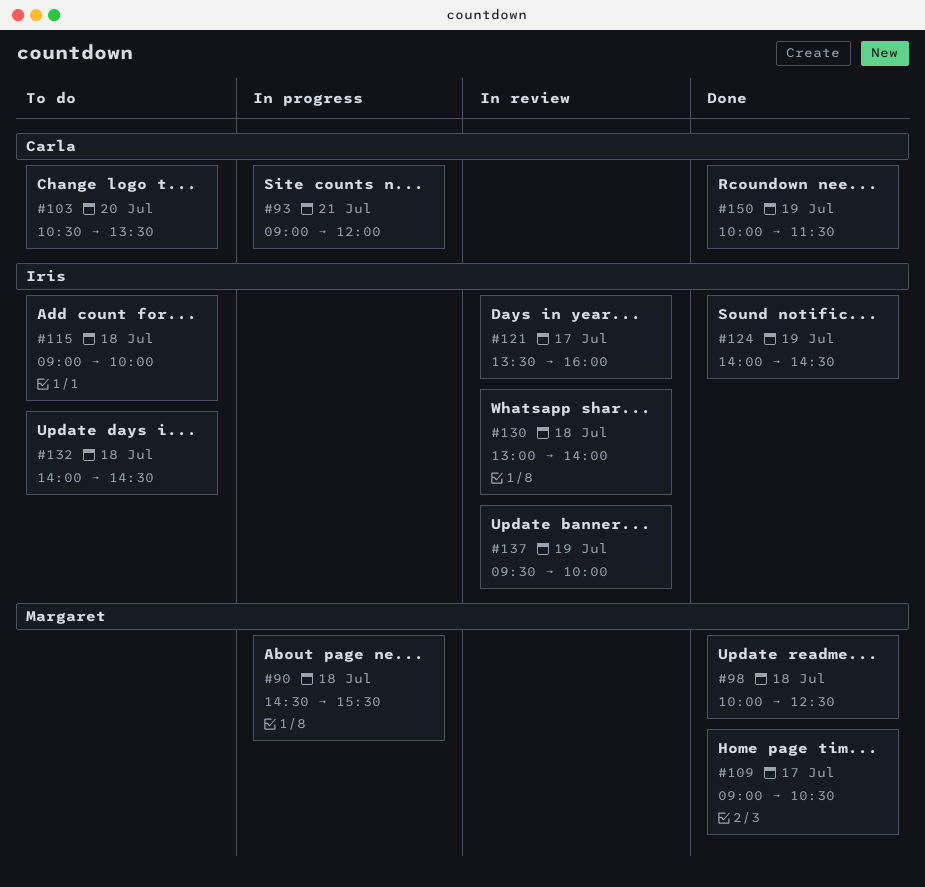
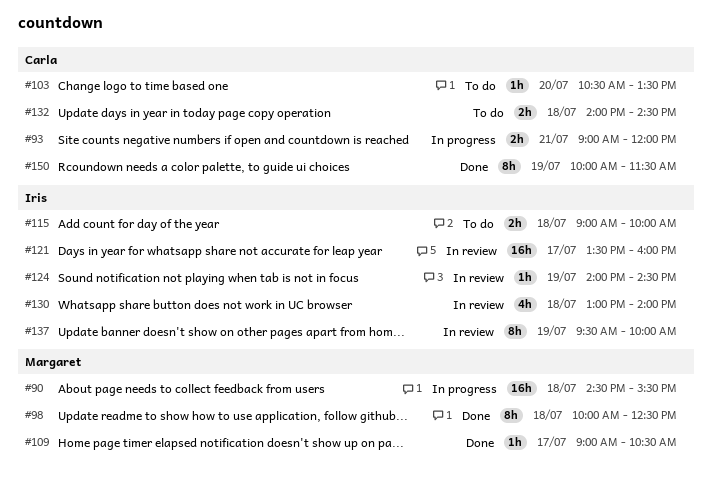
#124, status: Done -> In review
#132, owner: Iris -> Carla

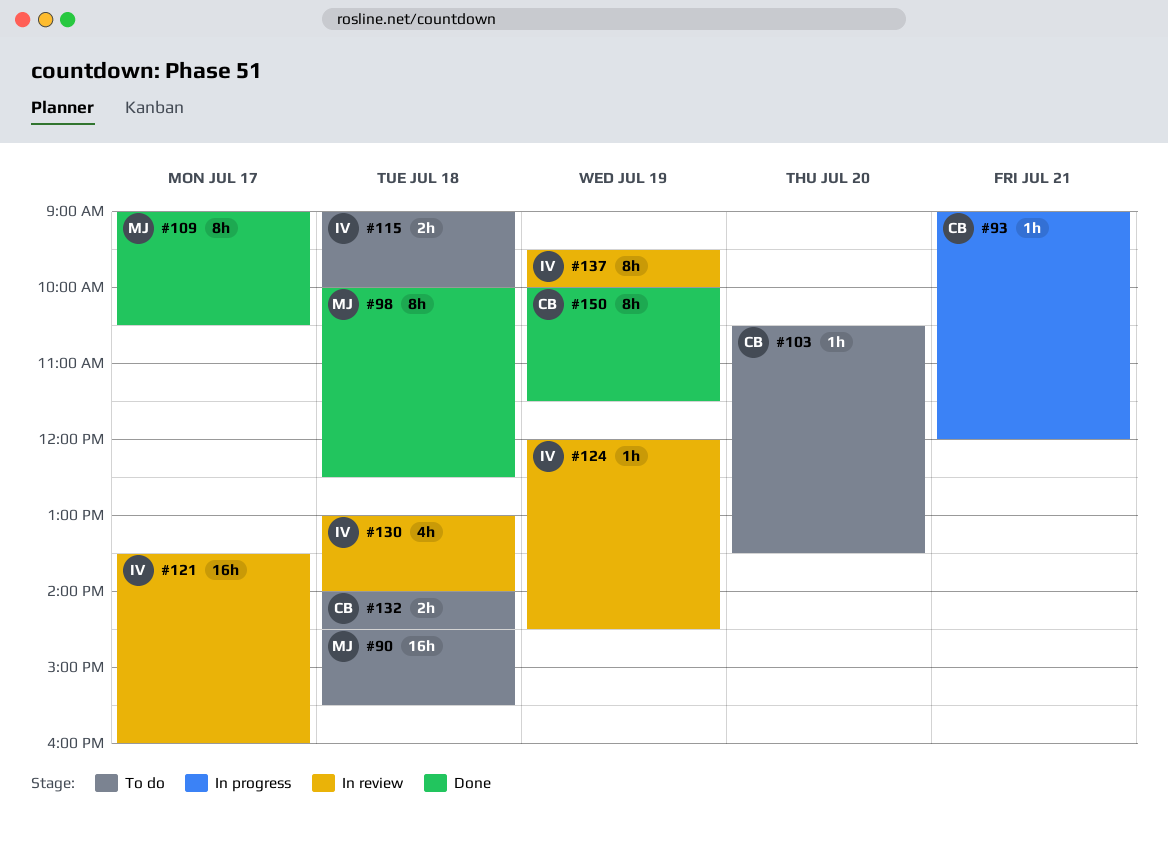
#90, status: In progress -> To do
#93, estimate: 2h -> 1h
#109, estimate: 1h -> 8h
#124, begins: 14:00 -> 12:00

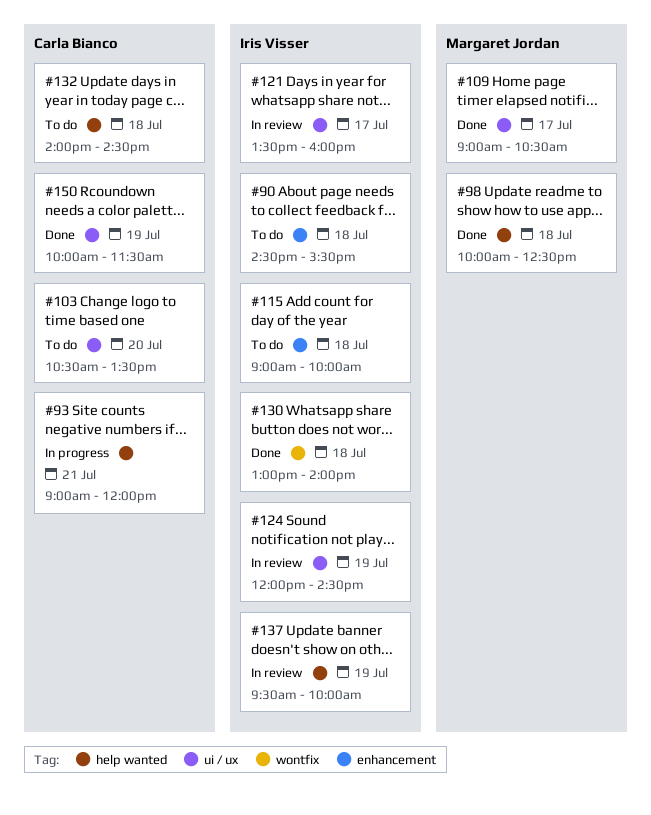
#90, owner: Margaret Jordan -> Iris Visser
#130, status: In review -> Done

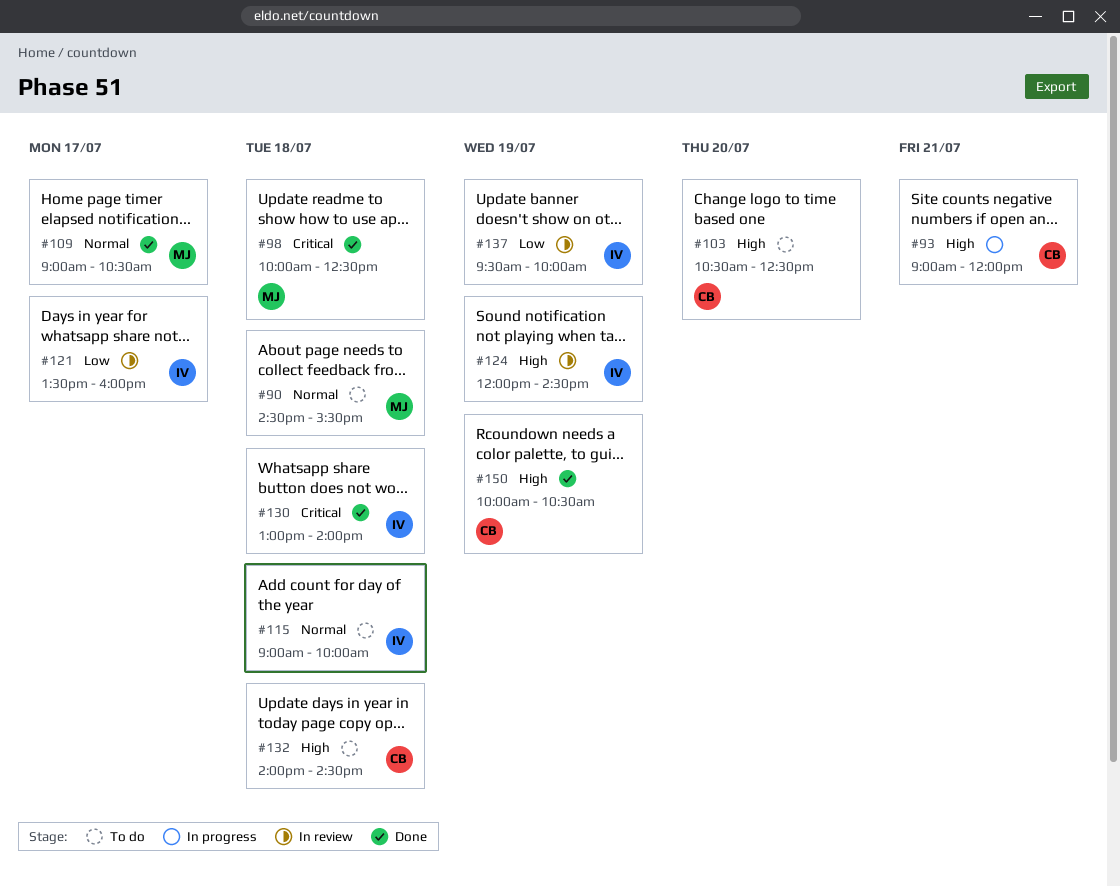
#90, owner: Iris Visser -> Margaret Jordan
#103, ends: 13:30 -> 12:30
#150, ends: 11:30 -> 10:30

